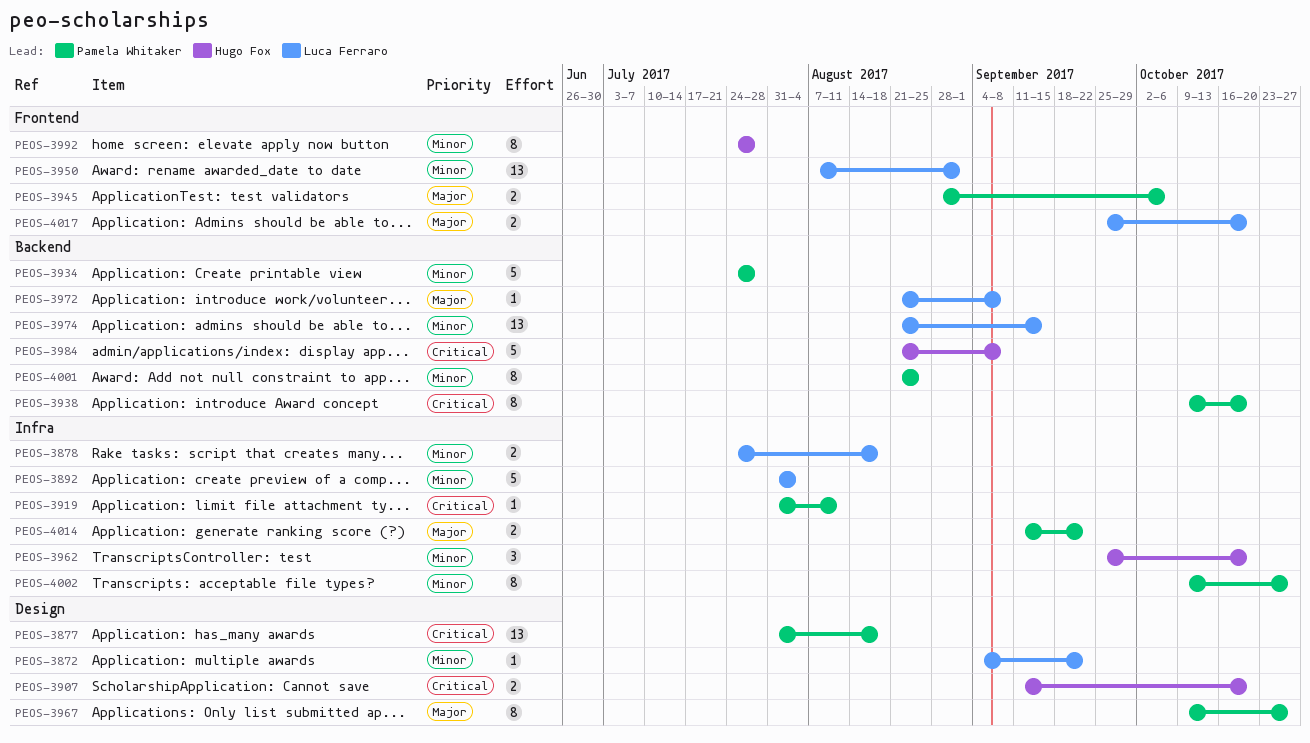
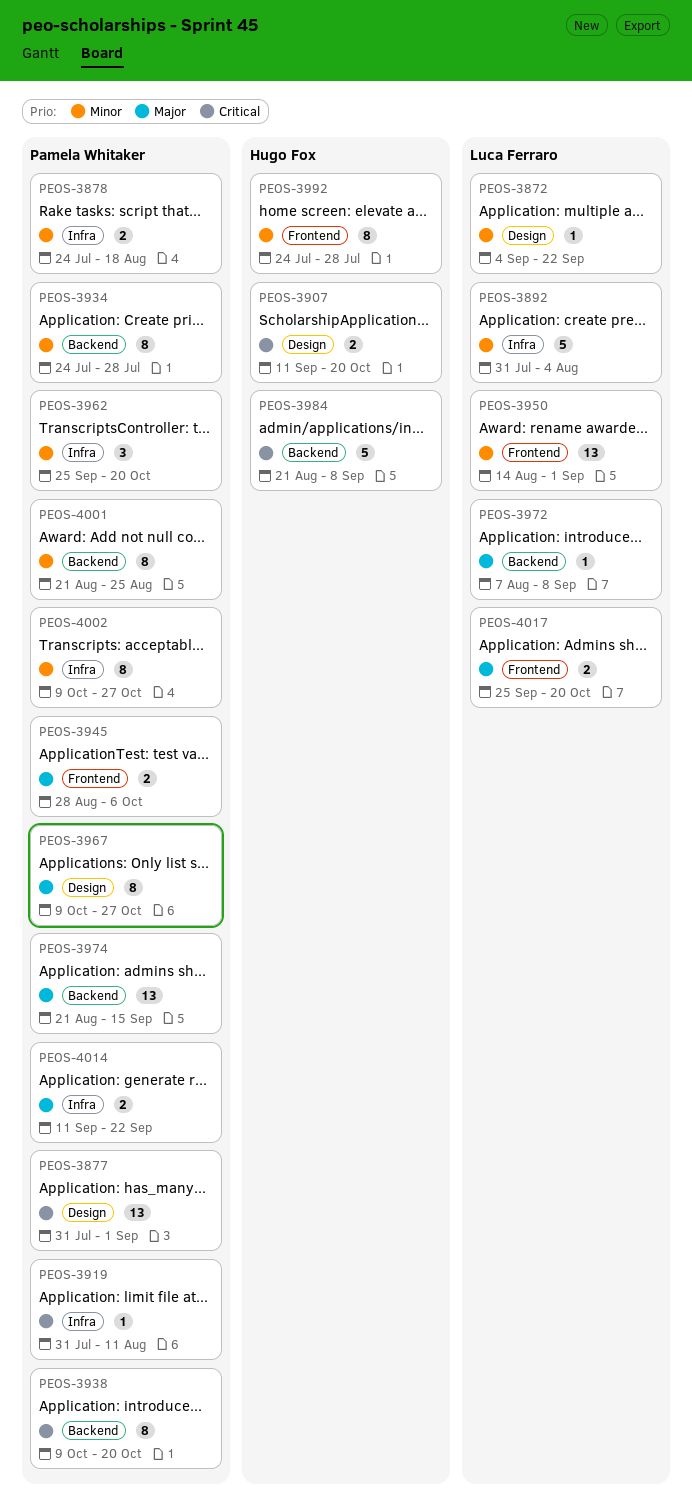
PEOS-3877, due: Aug 18 -> Sep 1
PEOS-3878, owner: Luca Ferraro -> Pamela Whitaker
PEOS-3934, estimate: 5 -> 8
PEOS-3950, start: Aug 7 -> Aug 14
PEOS-3962, owner: Hugo Fox -> Pamela Whitaker
PEOS-3972, start: Aug 21 -> Aug 7
PEOS-3974, owner: Luca Ferraro -> Pamela Whitaker
PEOS-3974, priority: Minor -> Major

